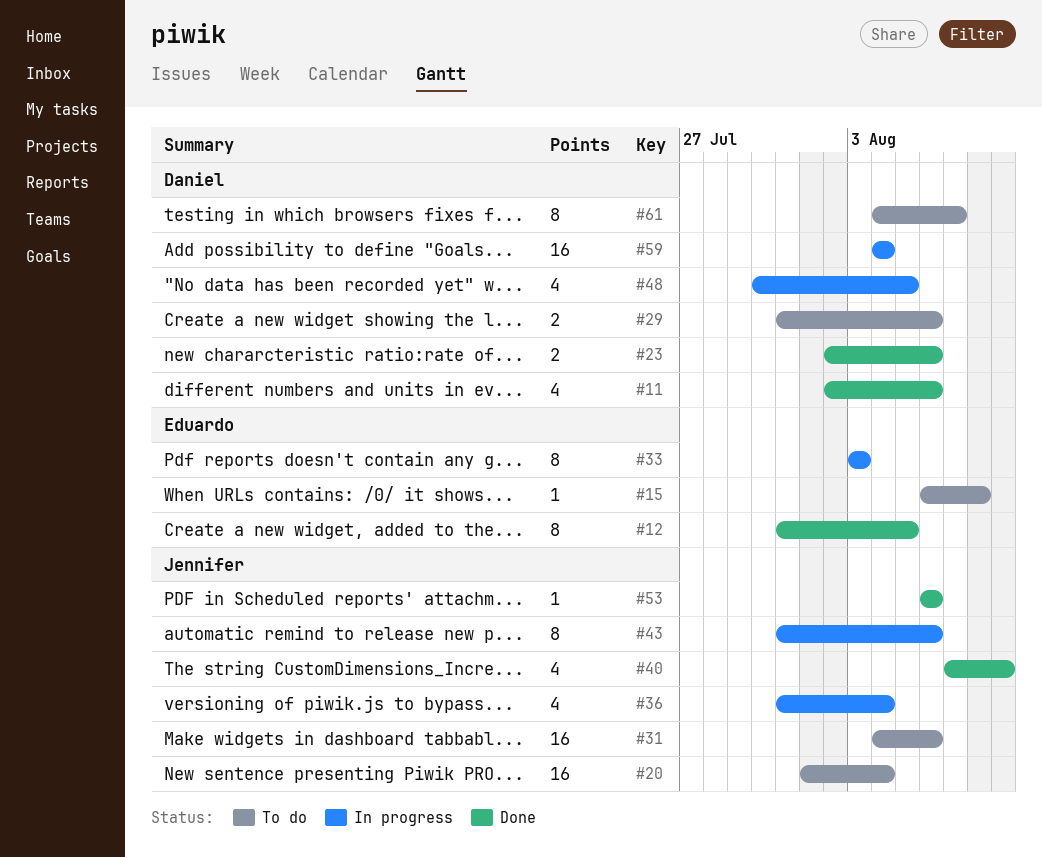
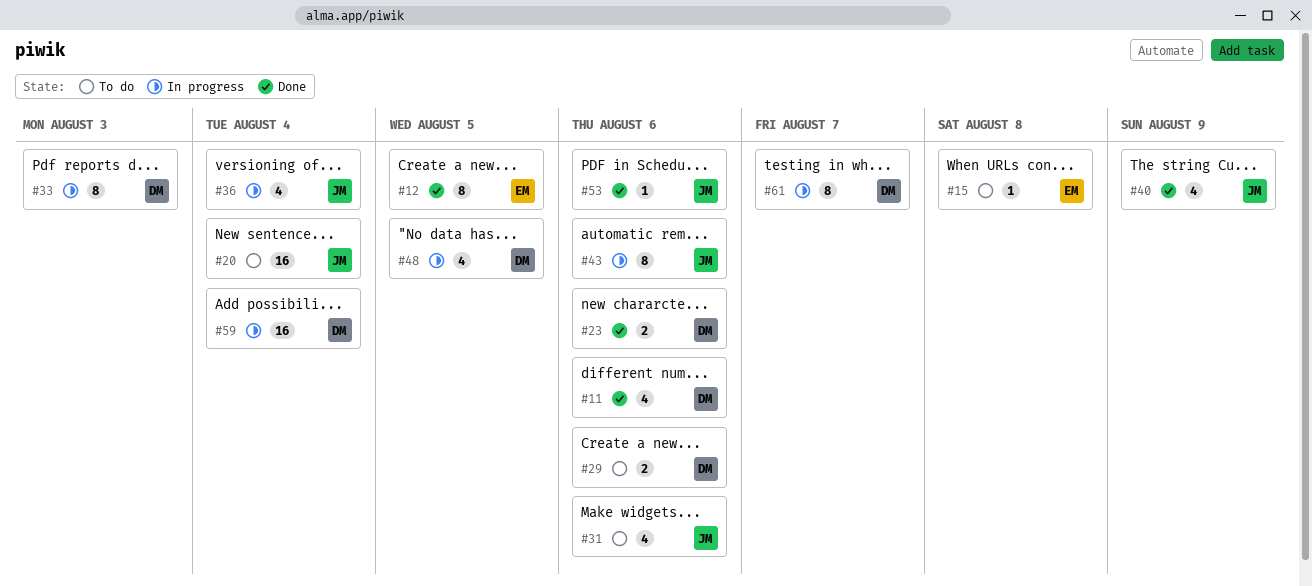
#31, estimate: 16 -> 4
#33, owner: Eduardo -> Daniel
#61, status: To do -> In progress

